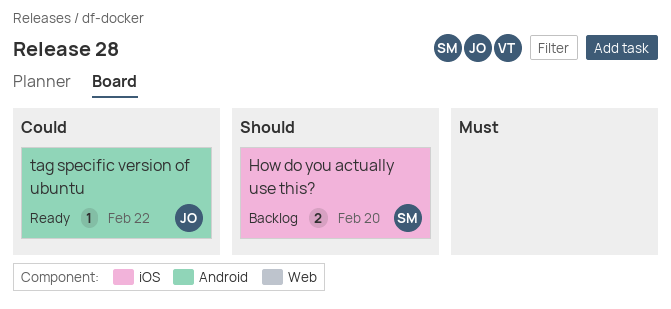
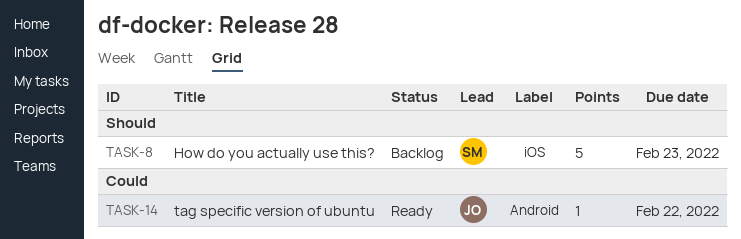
How do you actually use this?, estimate: 2 -> 5
How do you actually use this?, due: Feb 20 -> Feb 23

